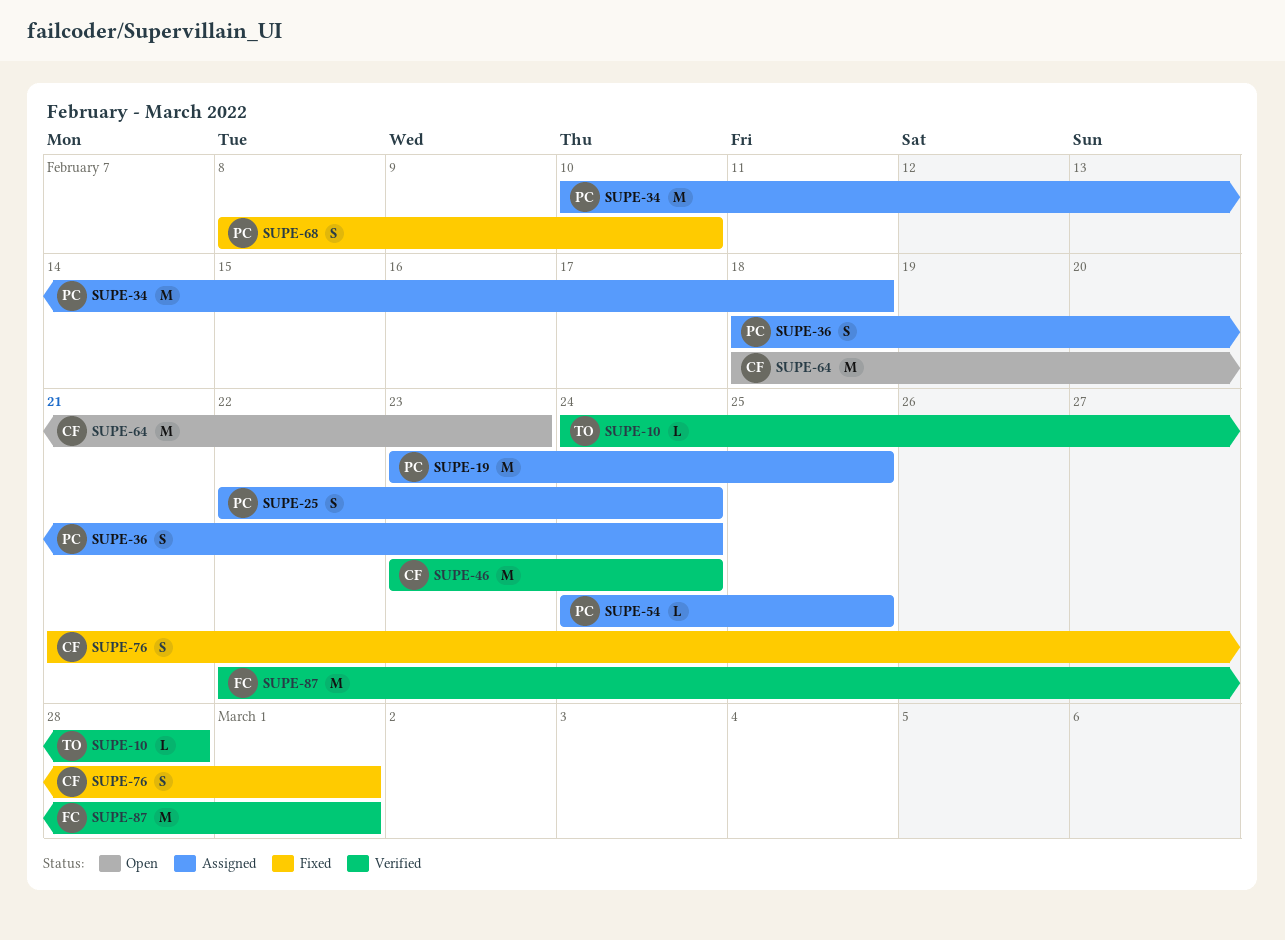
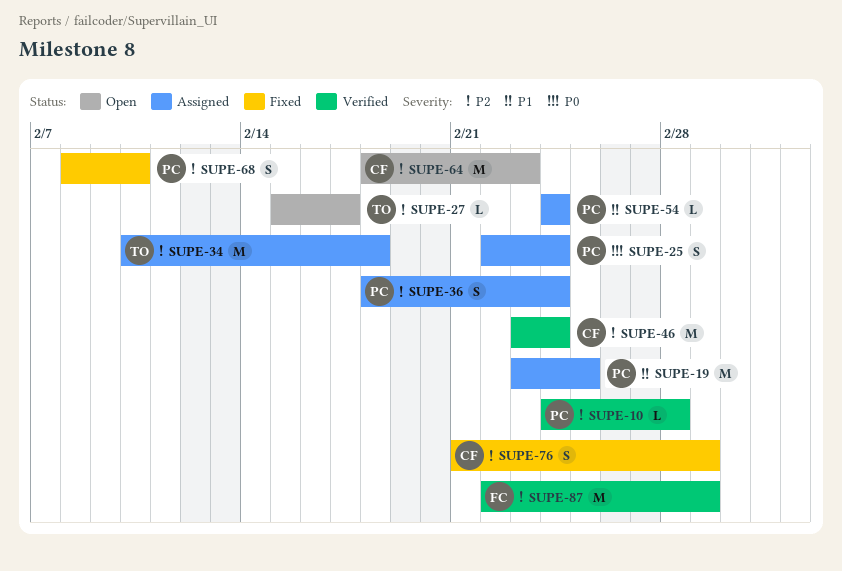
SUPE-10, owner: TO -> PC
SUPE-27: none -> present
SUPE-34, owner: PC -> TO
SUPE-54, due: Feb 25 -> Feb 24

